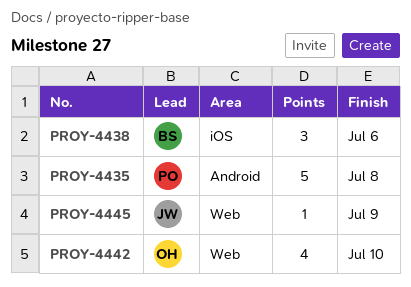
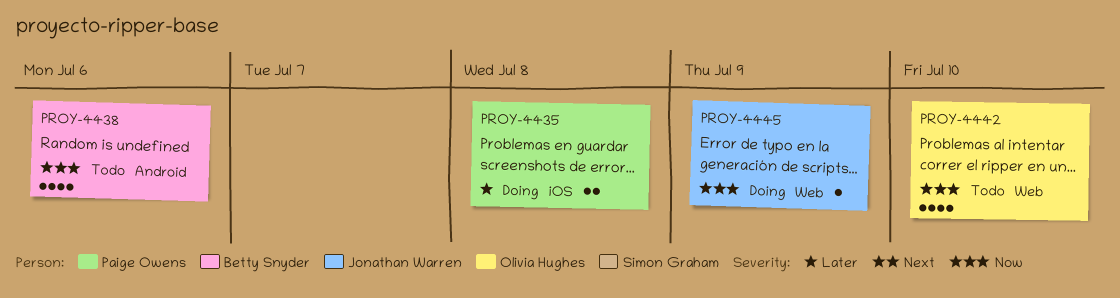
PROY-4435, label: Android -> iOS
PROY-4435, estimate: 5 -> 2
PROY-4438, label: iOS -> Android
PROY-4438, estimate: 3 -> 4

